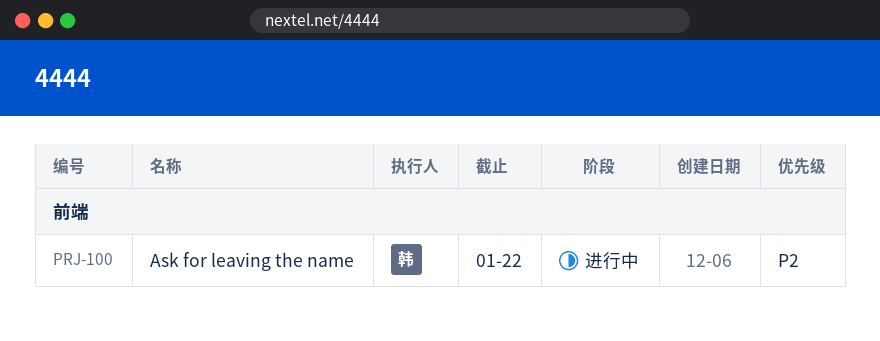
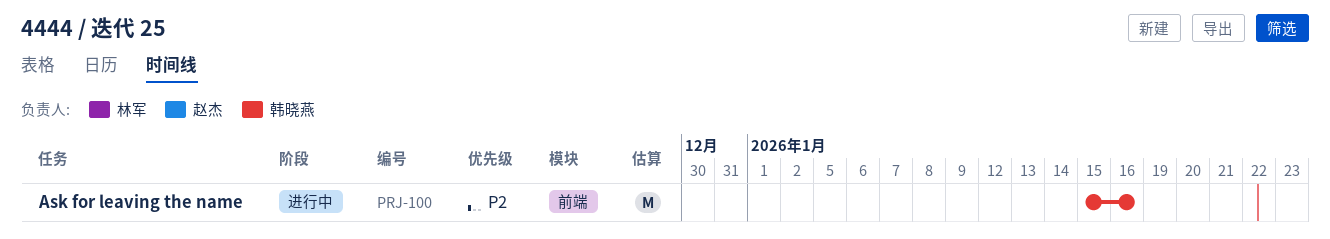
PRJ-100, due: Jan 22 -> Jan 16

